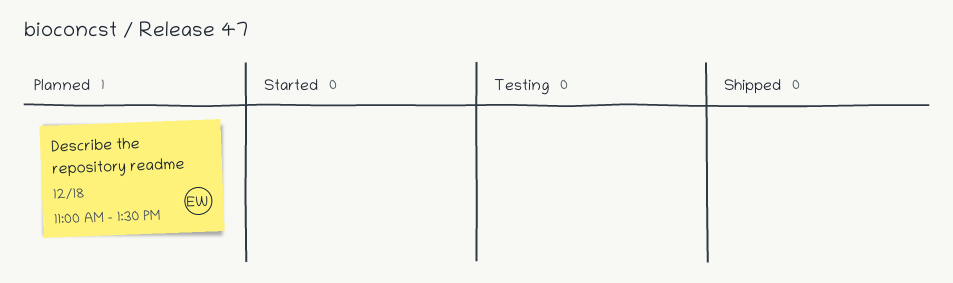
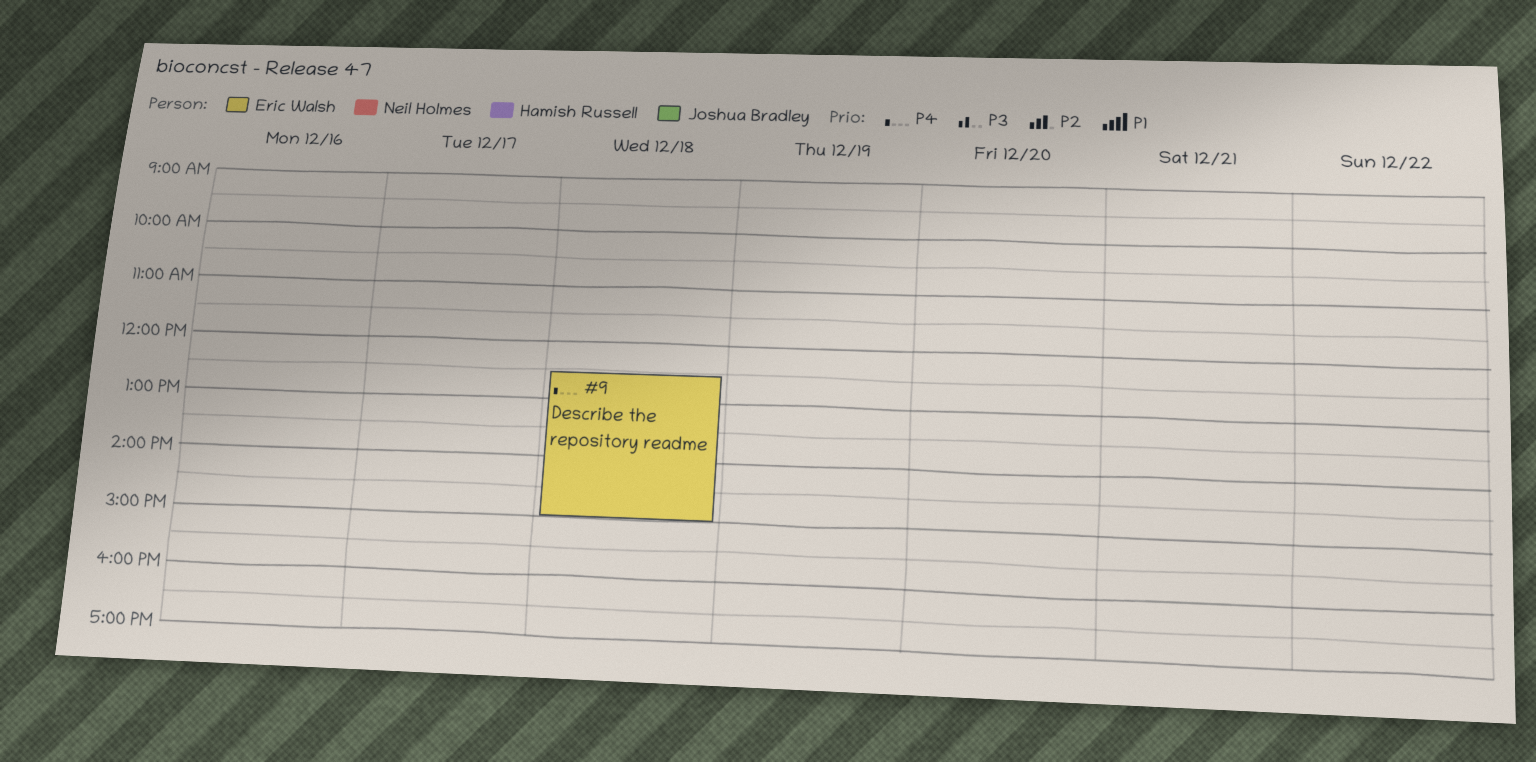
Describe the repository readme, begins: 11:00 -> 12:30
Describe the repository readme, ends: 13:30 -> 15:00

